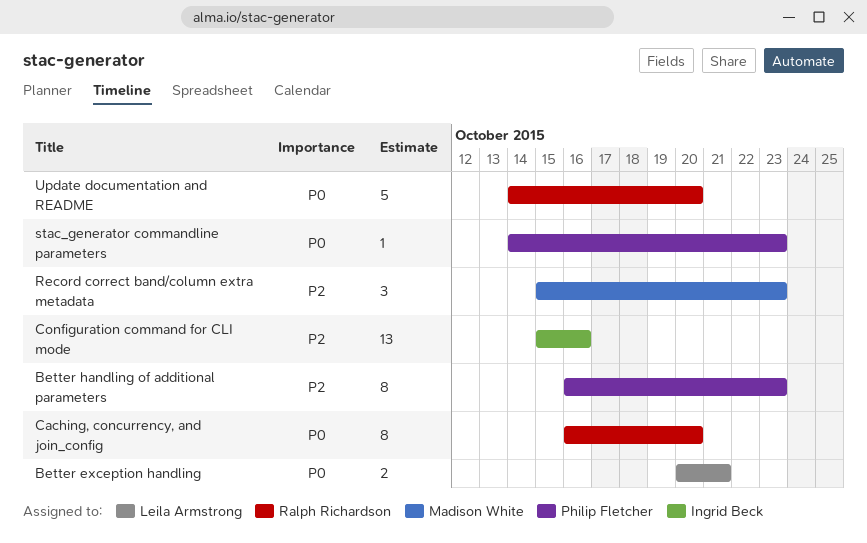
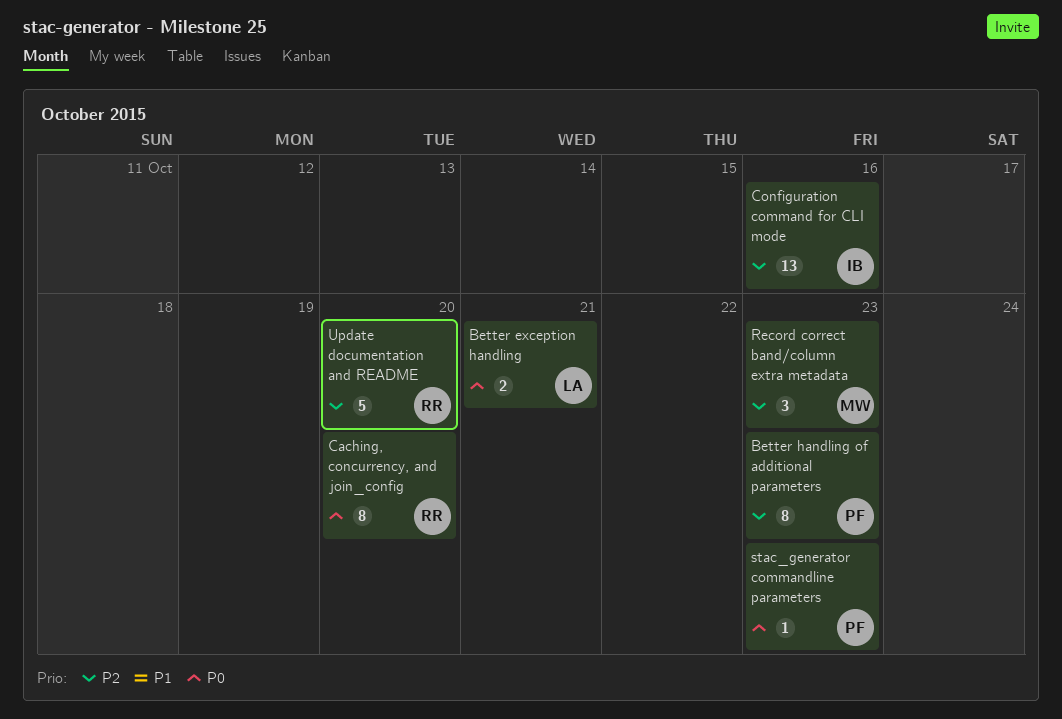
Update documentation and README, priority: P0 -> P2

